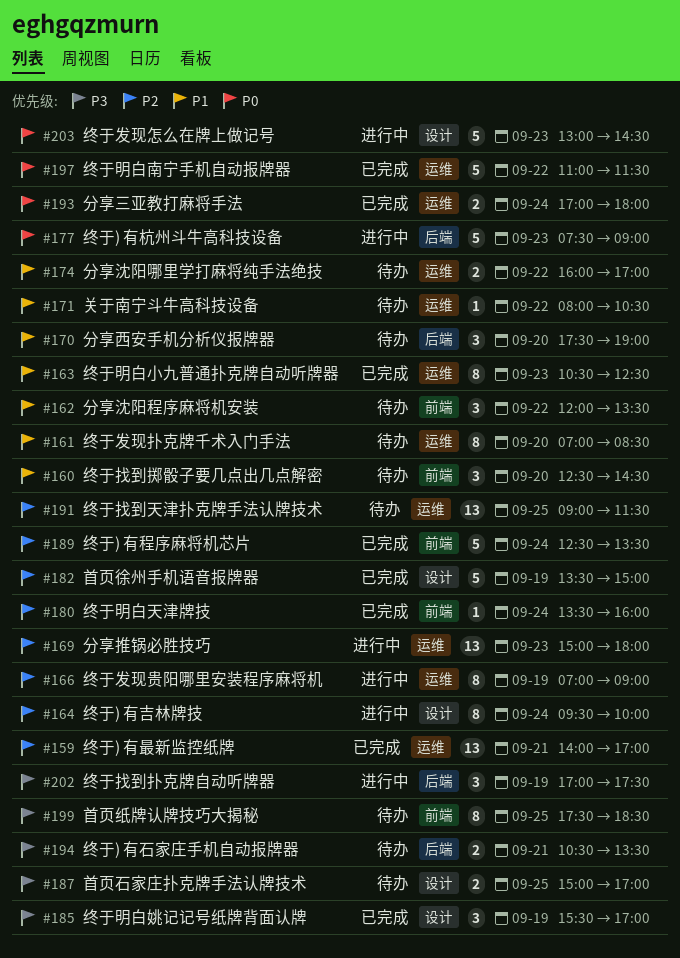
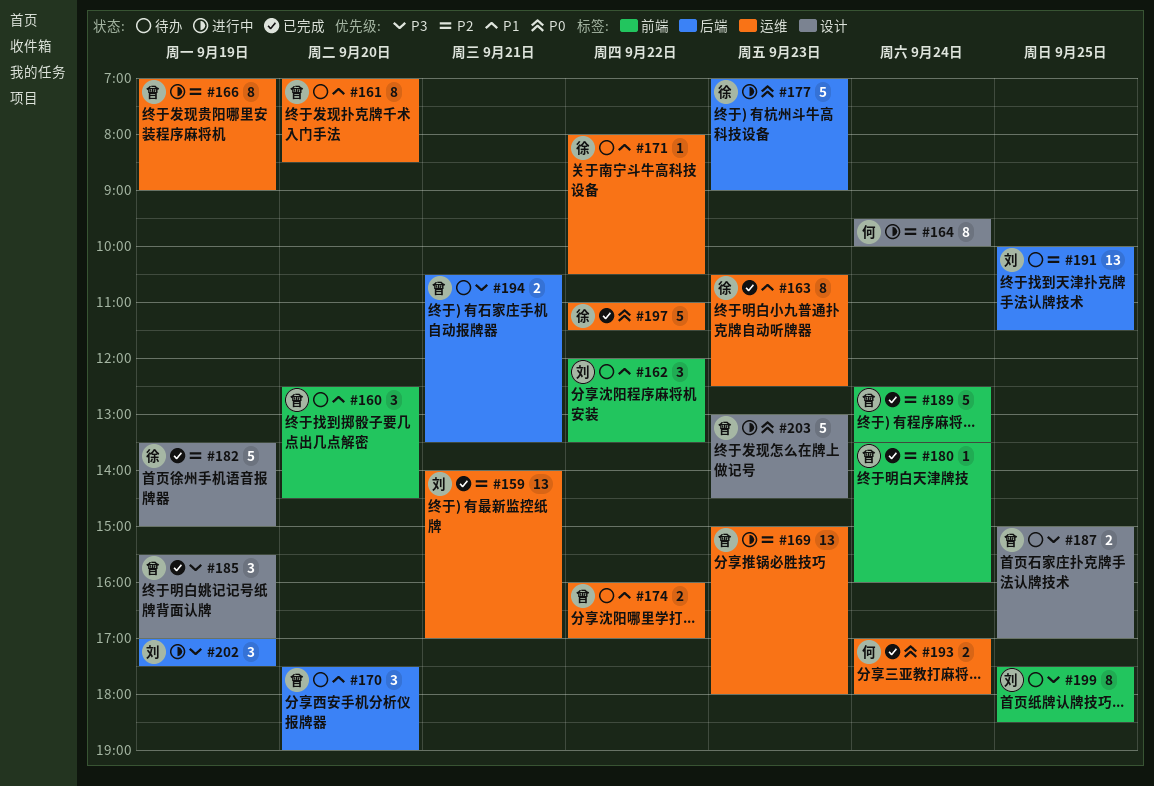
#177, begins: 07:30 -> 07:00
#191, label: 运维 -> 后端
#191, begins: 09:00 -> 10:00

